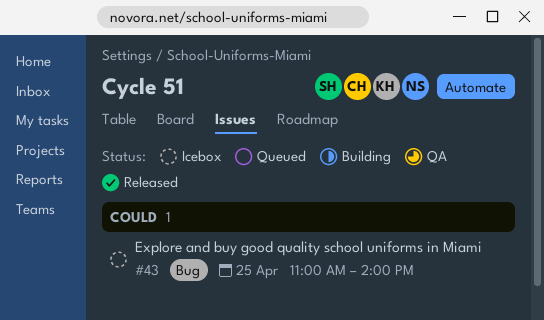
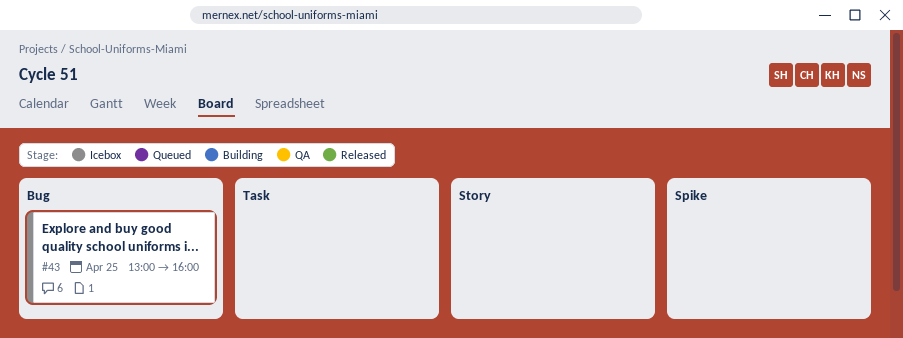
#43, begins: 11:00 -> 13:00
#43, ends: 14:00 -> 16:00

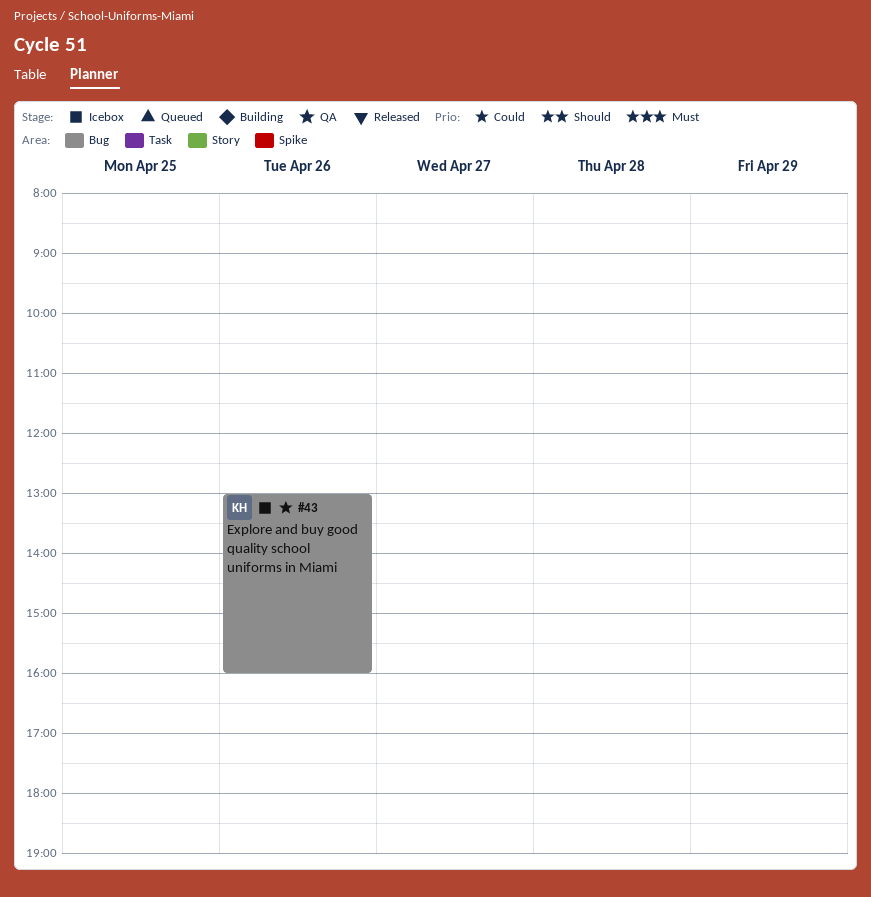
#43, day: Apr 25 -> Apr 26

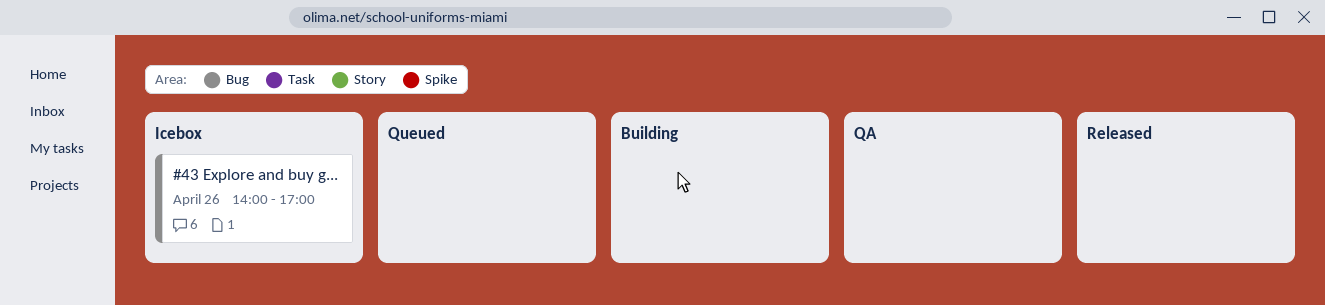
#43, begins: 13:00 -> 14:00
#43, ends: 16:00 -> 17:00

